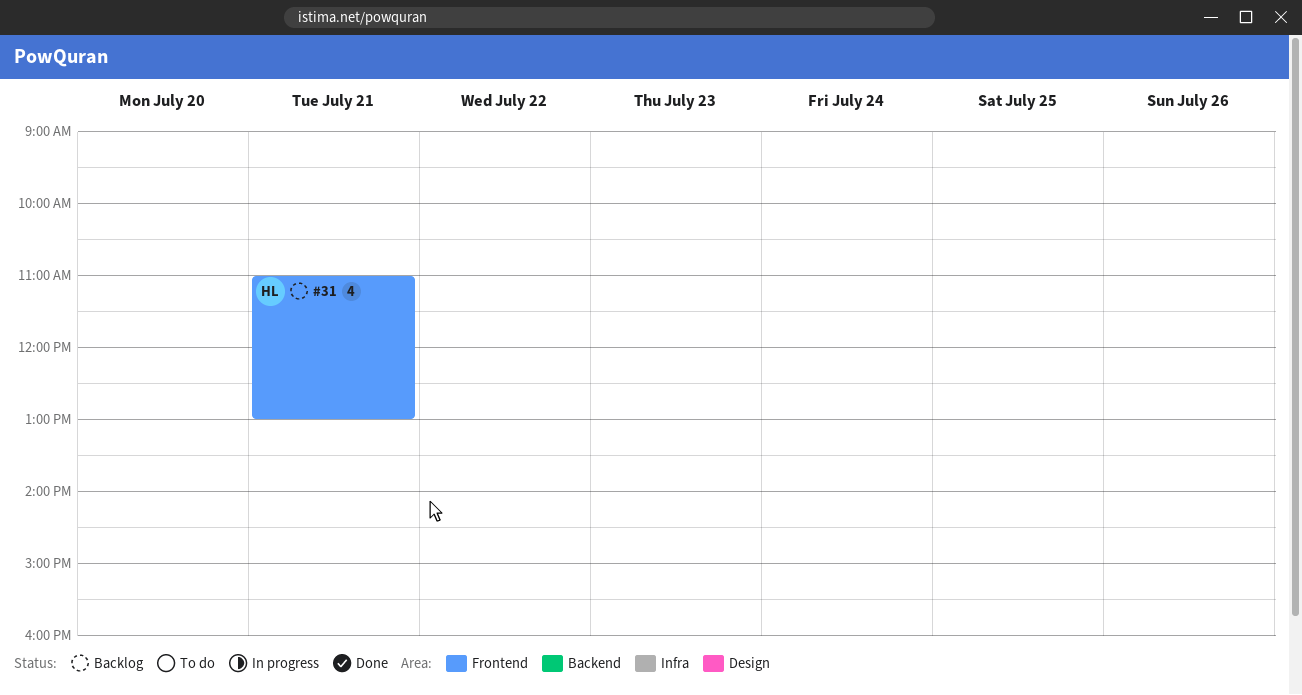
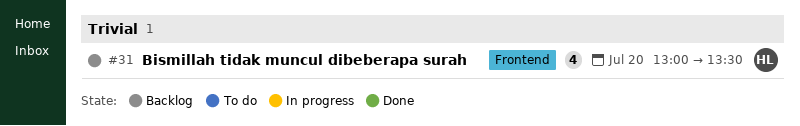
#31, day: Jul 21 -> Jul 20
#31, begins: 11:00 -> 13:00
#31, ends: 13:00 -> 13:30

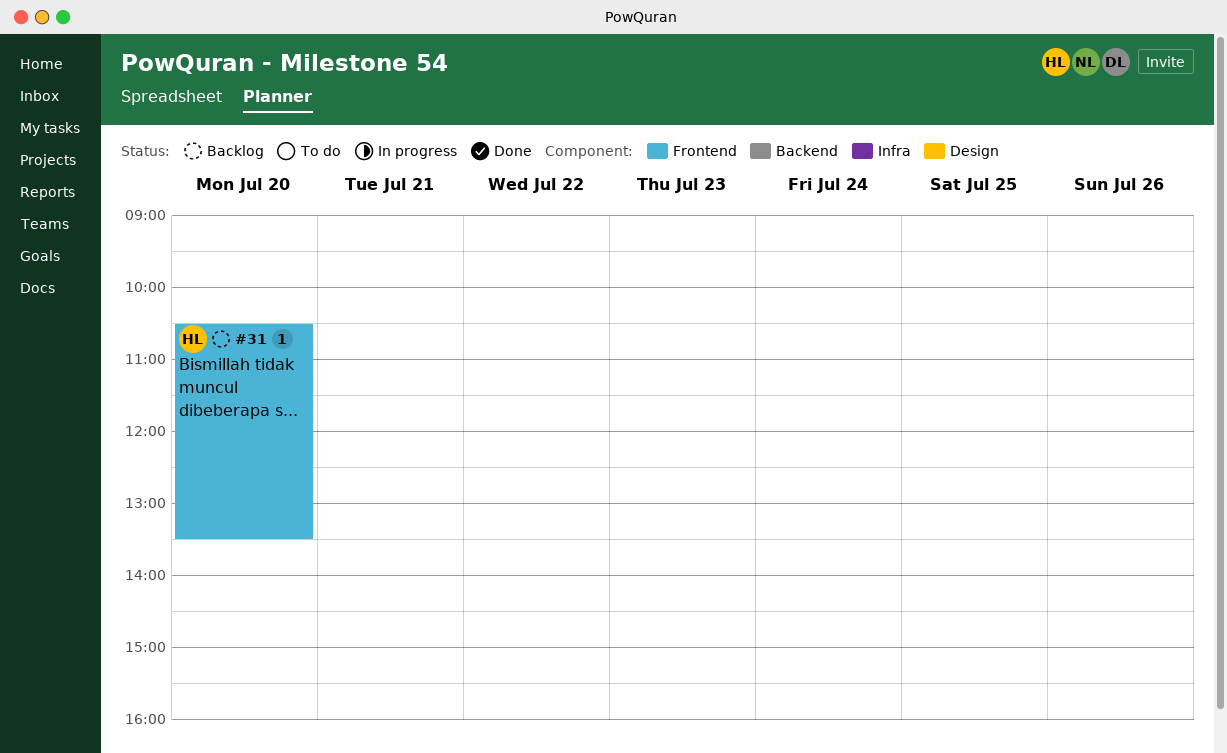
#31, estimate: 4 -> 1
#31, begins: 13:00 -> 10:30

